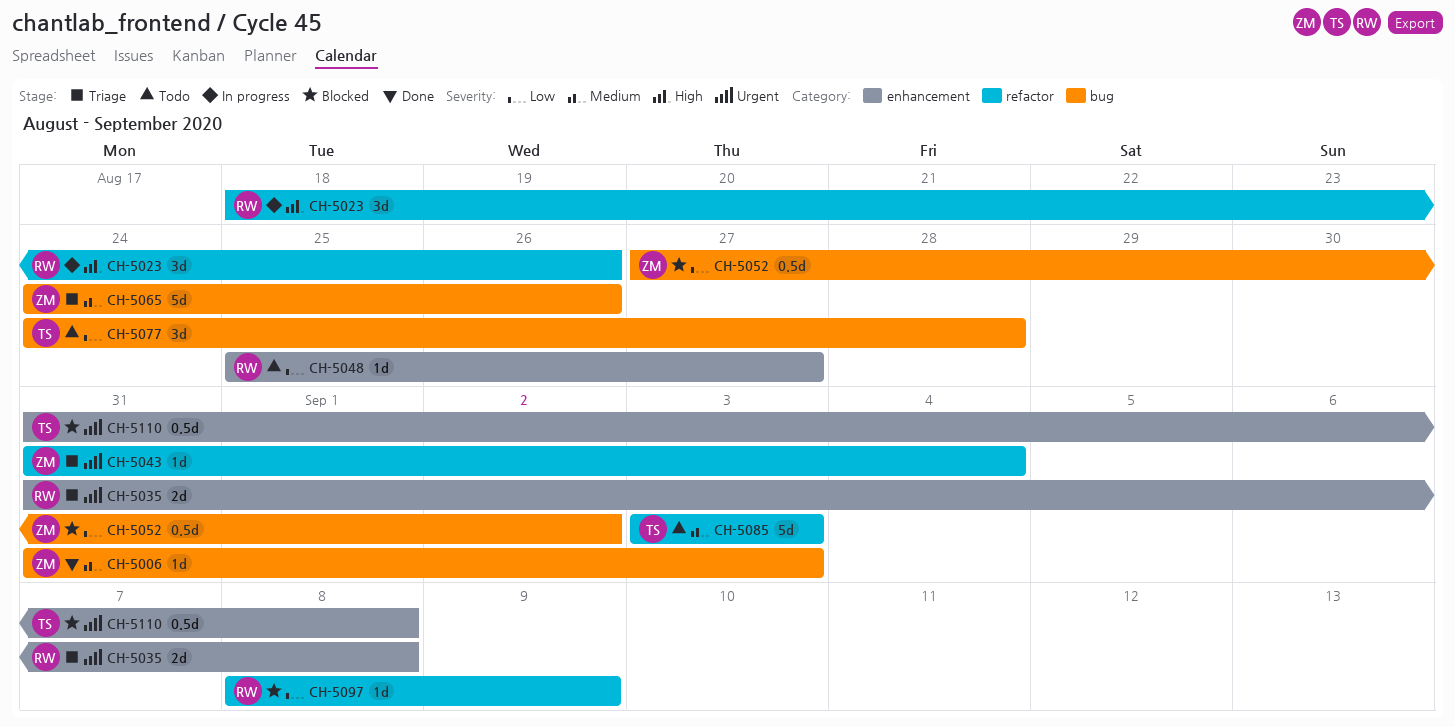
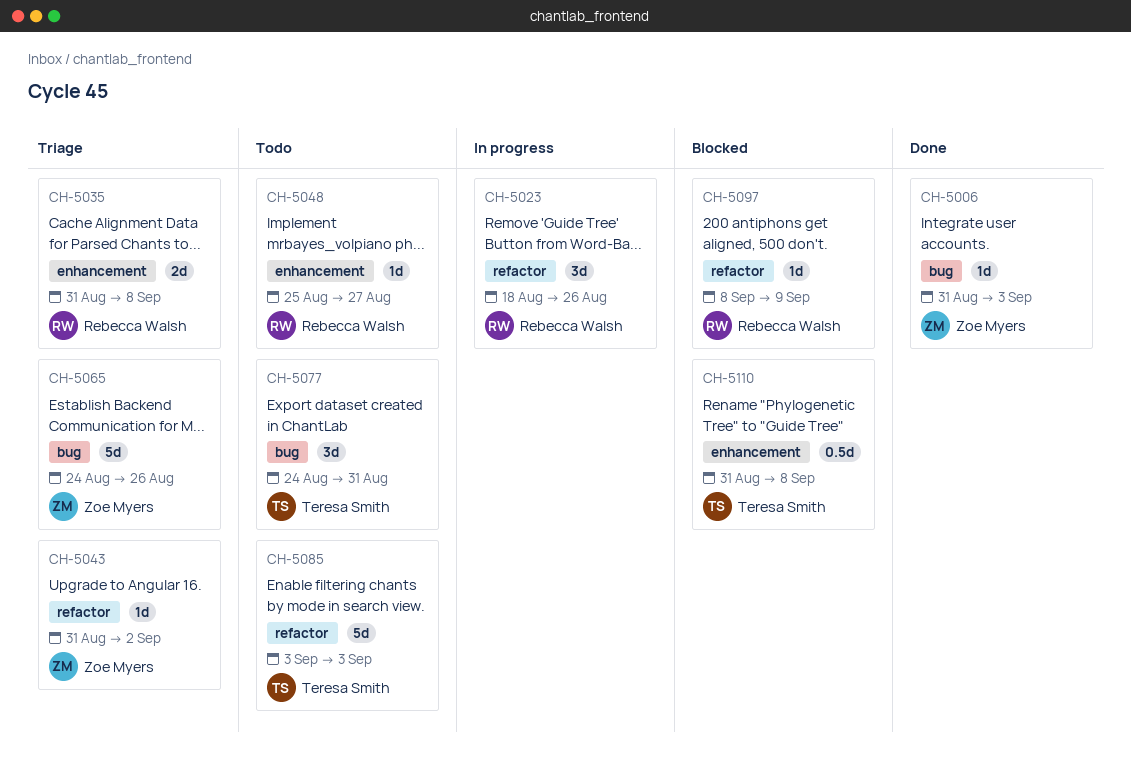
CH-5043, due: Sep 4 -> Sep 2
CH-5052: present -> none
CH-5077, due: Aug 28 -> Aug 31

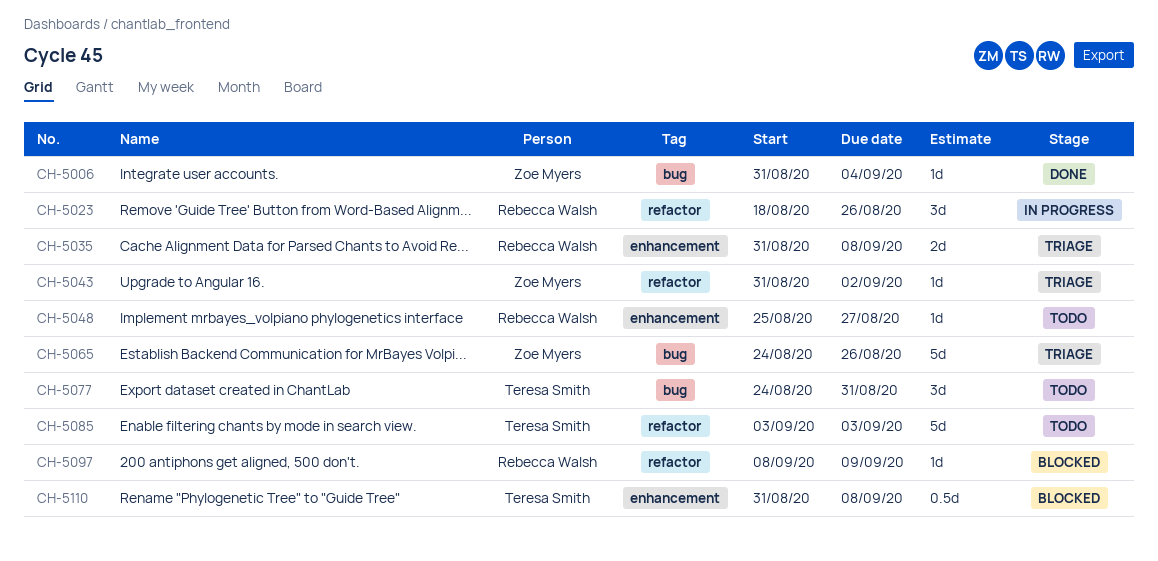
CH-5006, due: Sep 3 -> Sep 4

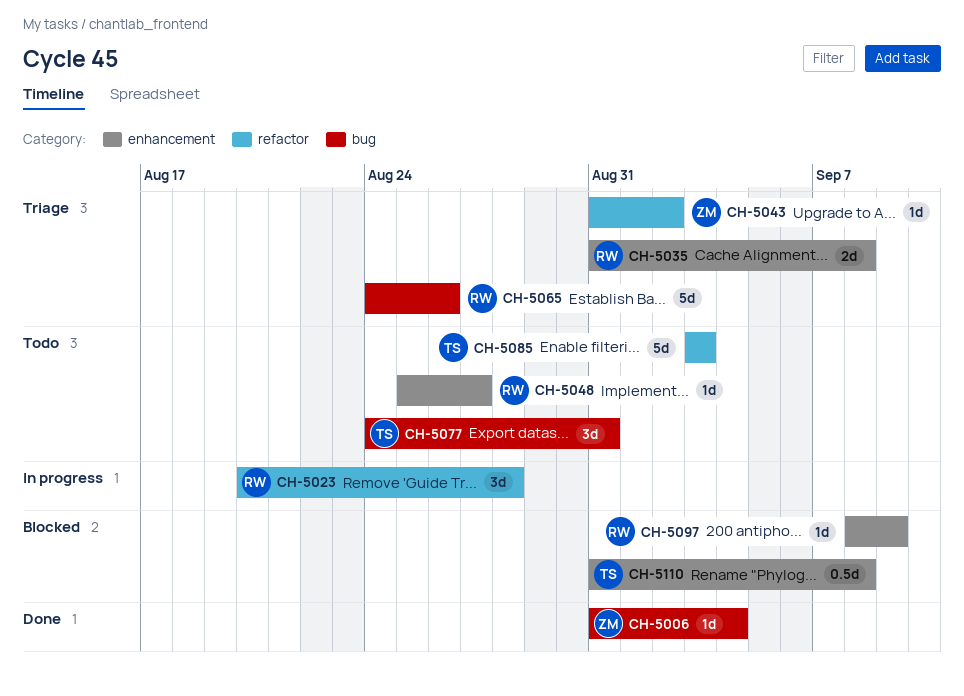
CH-5023, start: Aug 18 -> Aug 20
CH-5023, due: Aug 26 -> Aug 28
CH-5065, owner: Zoe Myers -> Rebecca Walsh
CH-5097, label: refactor -> enhancement

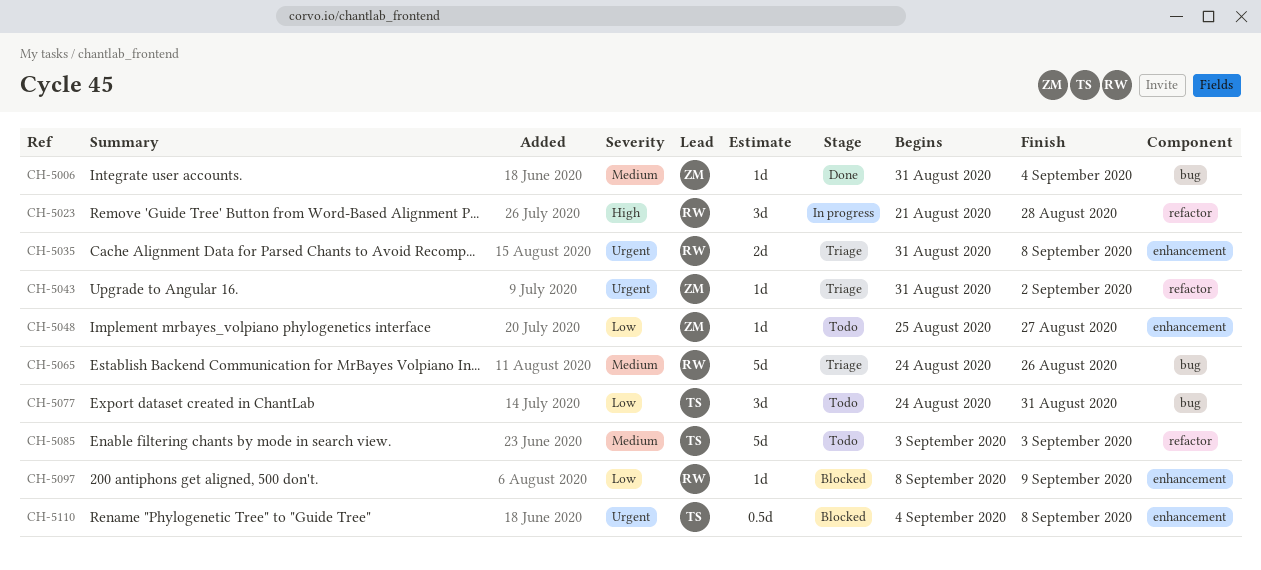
CH-5023, start: Aug 20 -> Aug 21
CH-5048, owner: RW -> ZM
CH-5110, start: Aug 31 -> Sep 4

